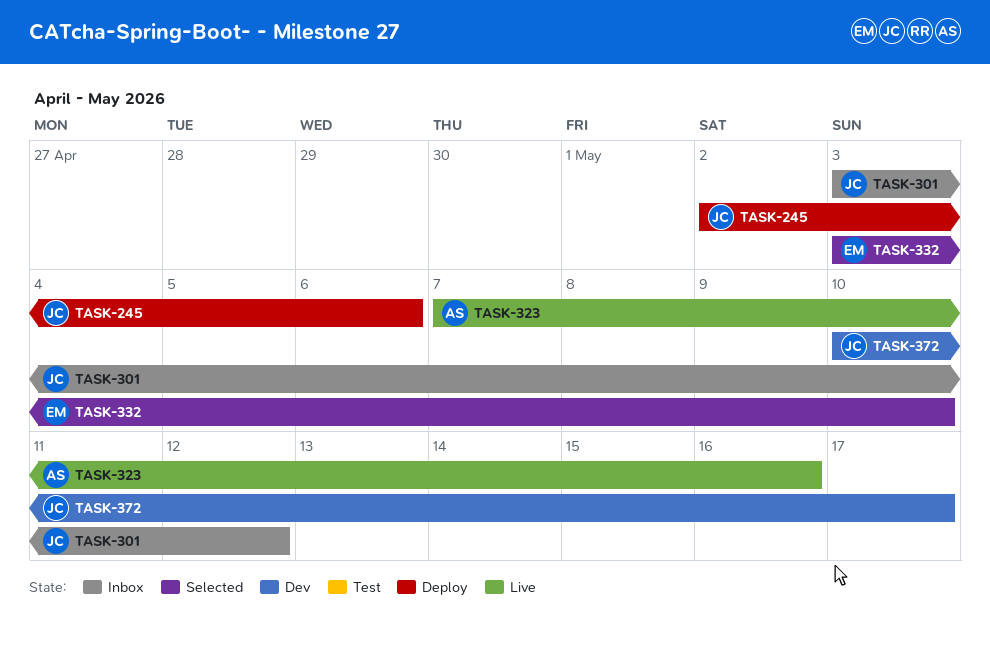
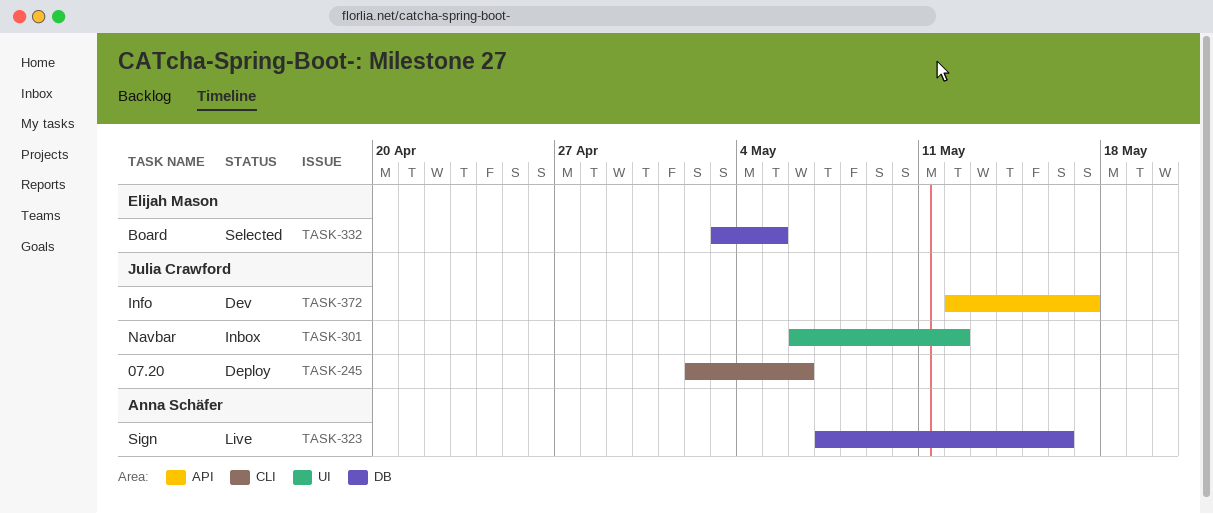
TASK-301, start: May 3 -> May 6
TASK-332, due: May 10 -> May 5
TASK-372, start: May 10 -> May 12

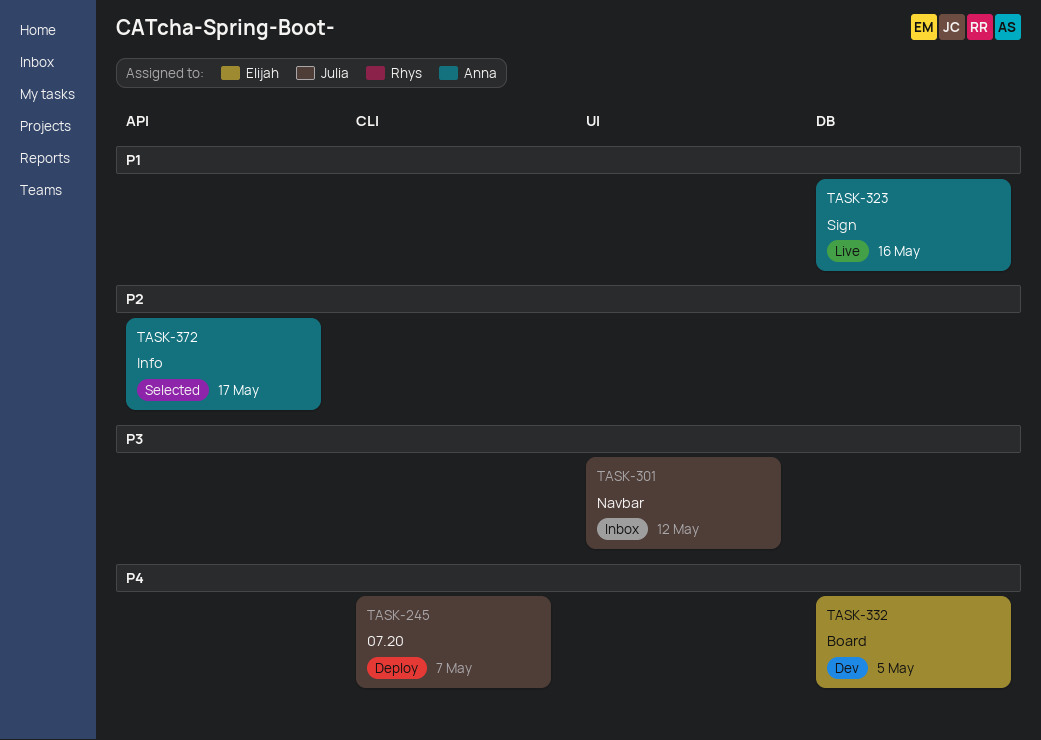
TASK-245, due: May 6 -> May 7
TASK-332, status: Selected -> Dev
TASK-372, status: Dev -> Selected
TASK-372, owner: Julia Crawford -> Anna Schäfer

